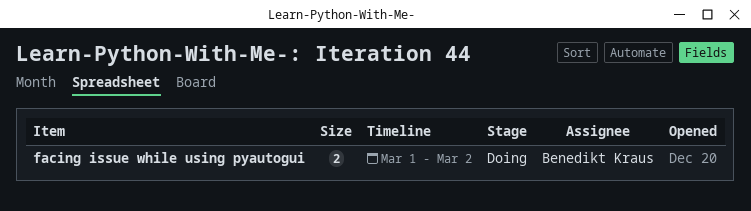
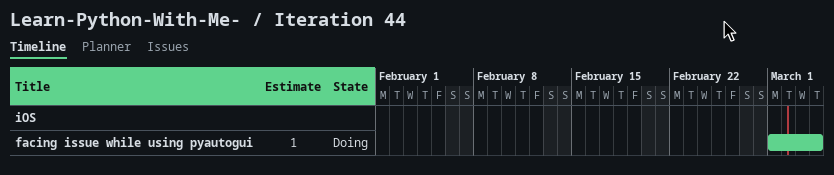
facing issue while using pyautogui, estimate: 2 -> 1
facing issue while using pyautogui, due: Mar 2 -> Mar 4

